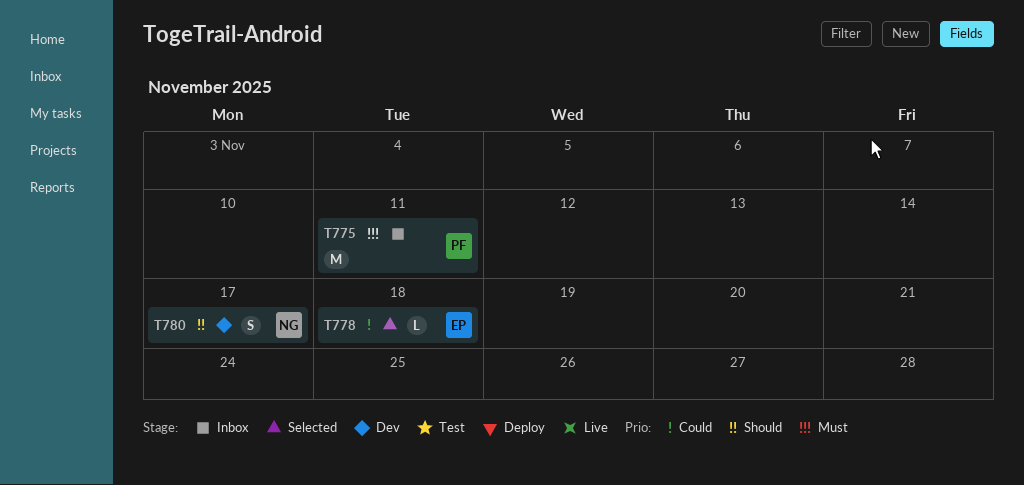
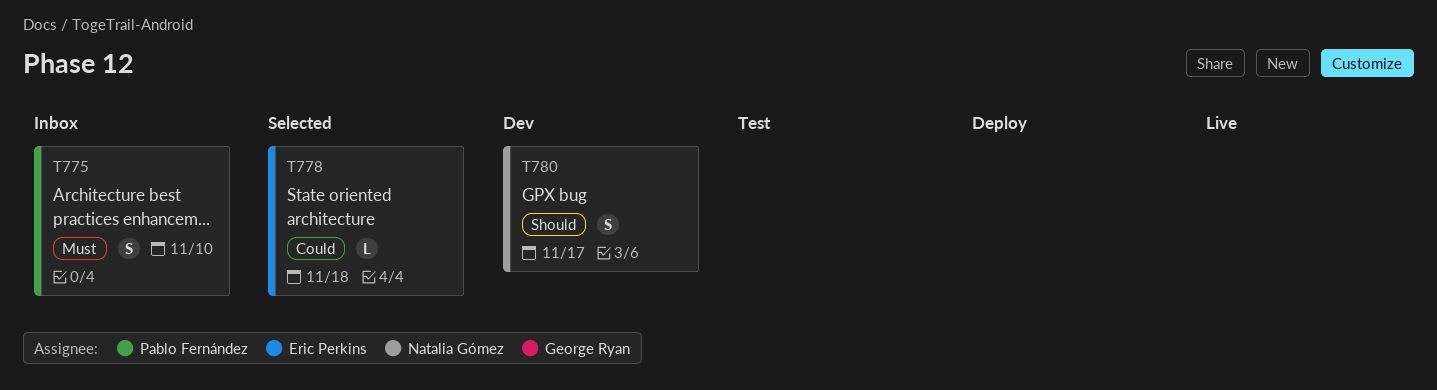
T775, estimate: M -> S
T775, due: Nov 11 -> Nov 10

